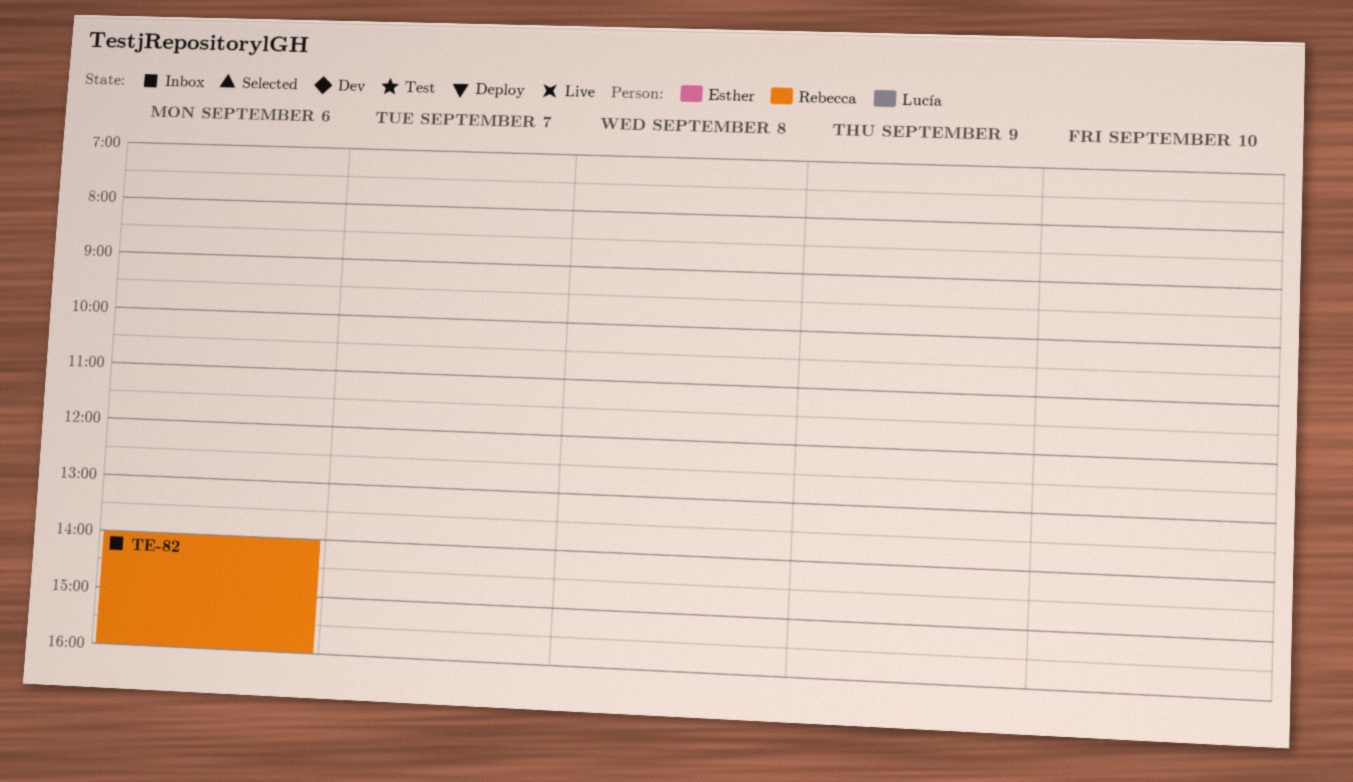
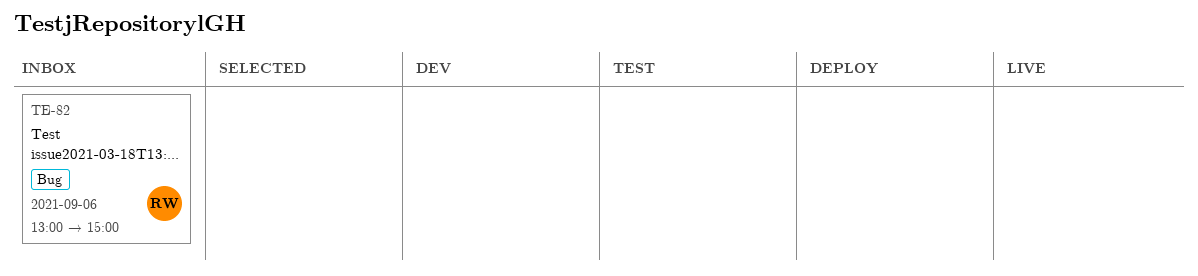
TE-82, begins: 14:00 -> 13:00
TE-82, ends: 16:00 -> 15:00

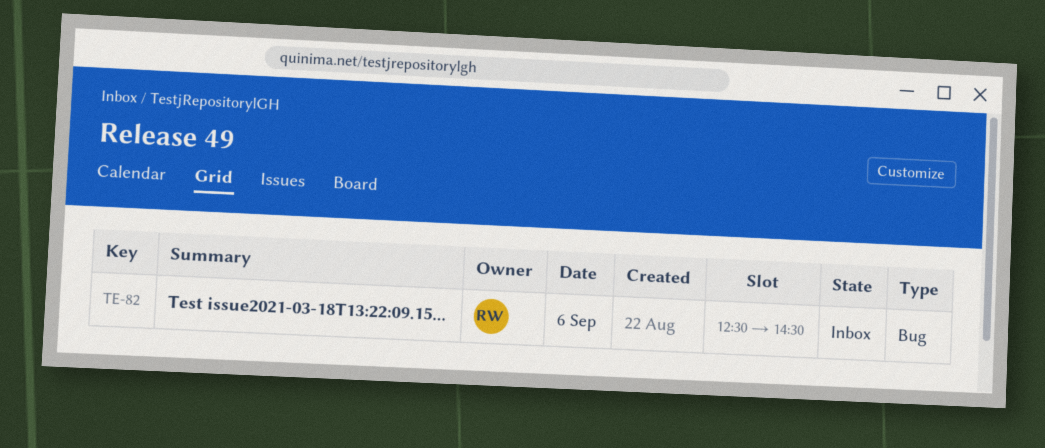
TE-82, begins: 13:00 -> 12:30
TE-82, ends: 15:00 -> 14:30

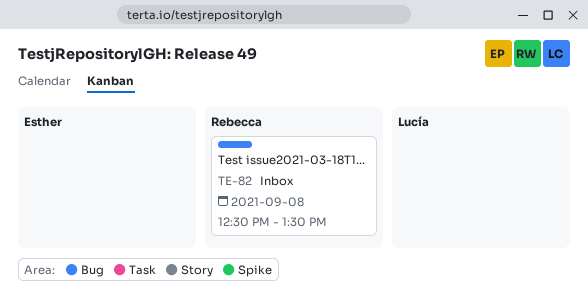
TE-82, day: Sep 6 -> Sep 8
TE-82, ends: 14:30 -> 13:30

